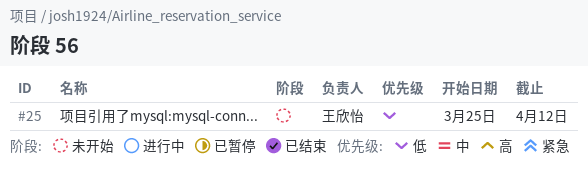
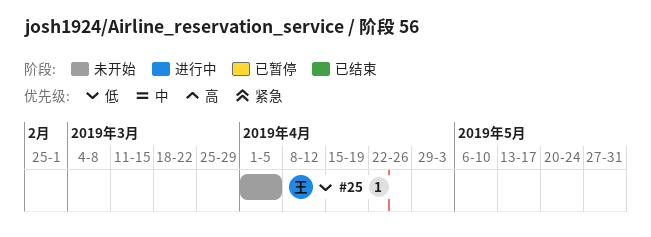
#25, start: Mar 25 -> Apr 1
#25, due: Apr 12 -> Apr 5

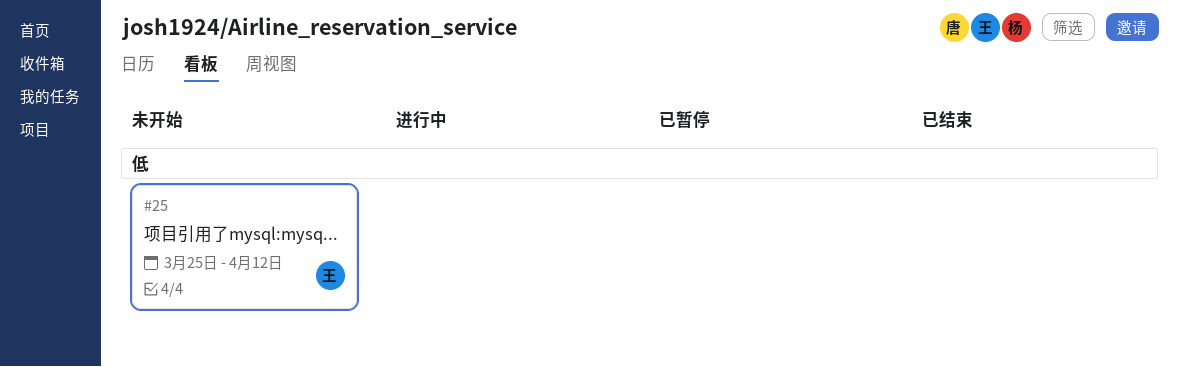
#25, start: Apr 1 -> Mar 25
#25, due: Apr 5 -> Apr 12

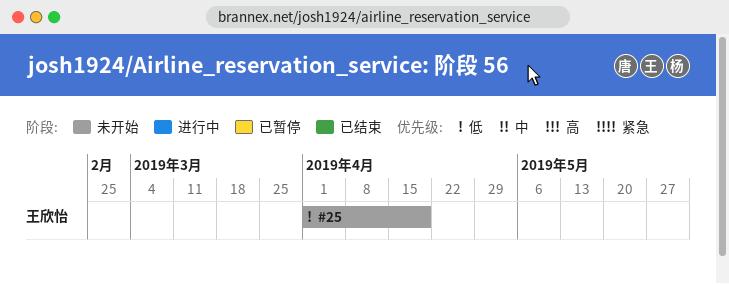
#25, start: Mar 25 -> Apr 1
#25, due: Apr 12 -> Apr 19

